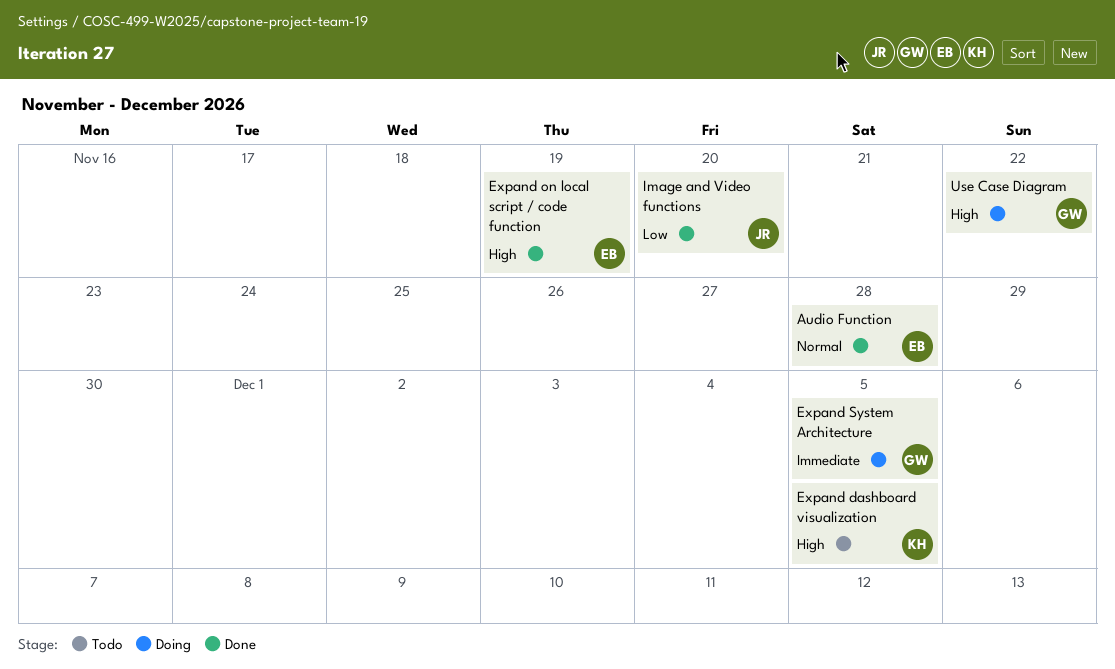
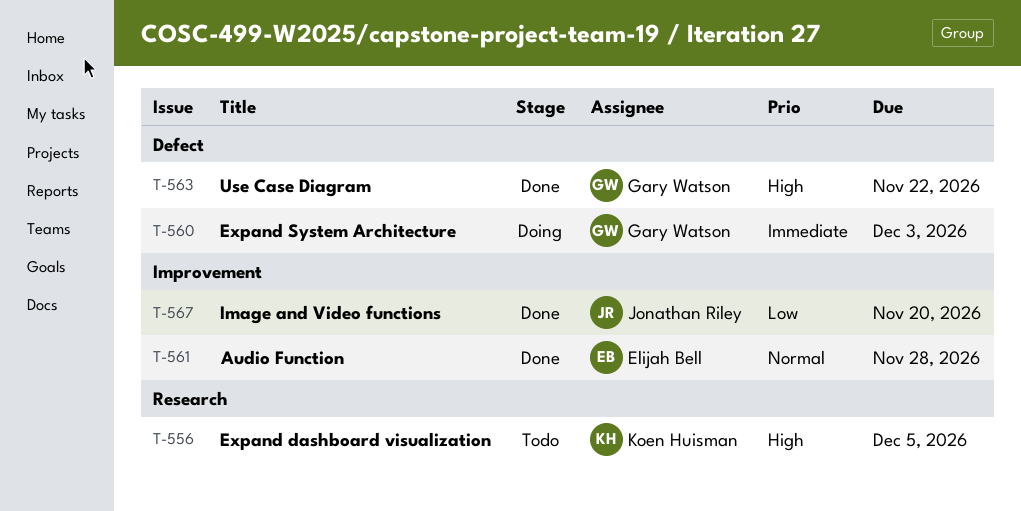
Expand on local script / code function: present -> none
Expand System Architecture, due: Dec 5 -> Dec 3
Use Case Diagram, status: Doing -> Done

